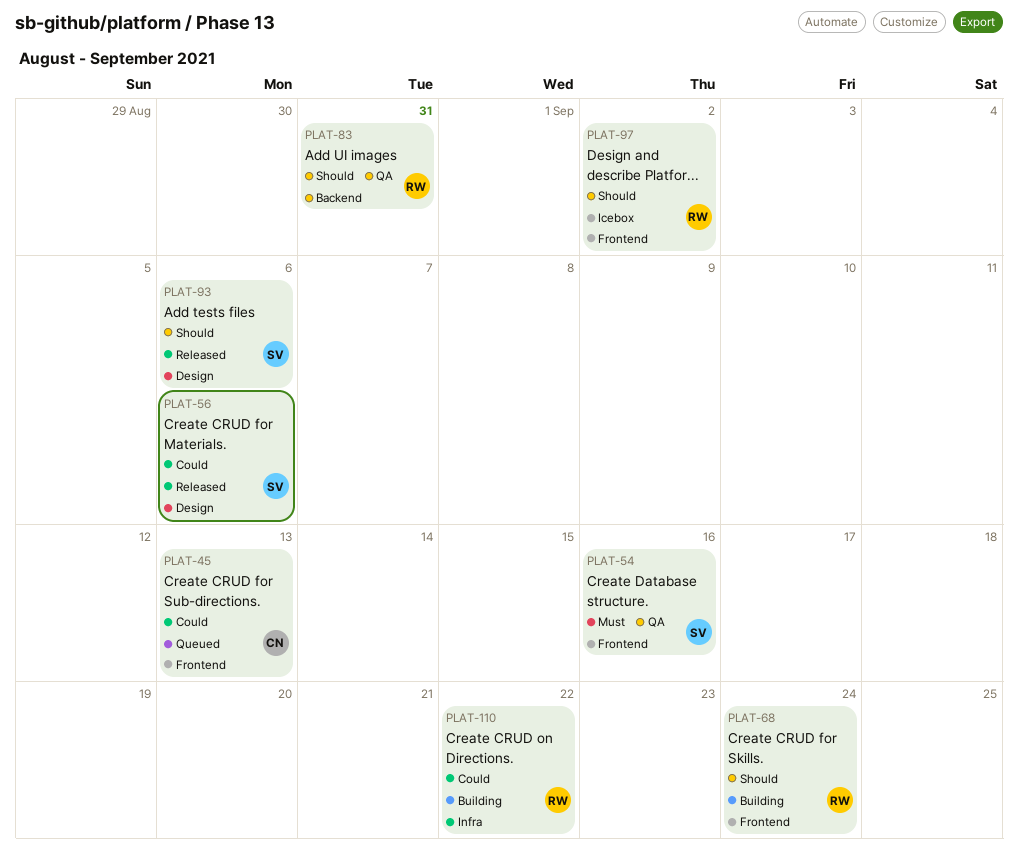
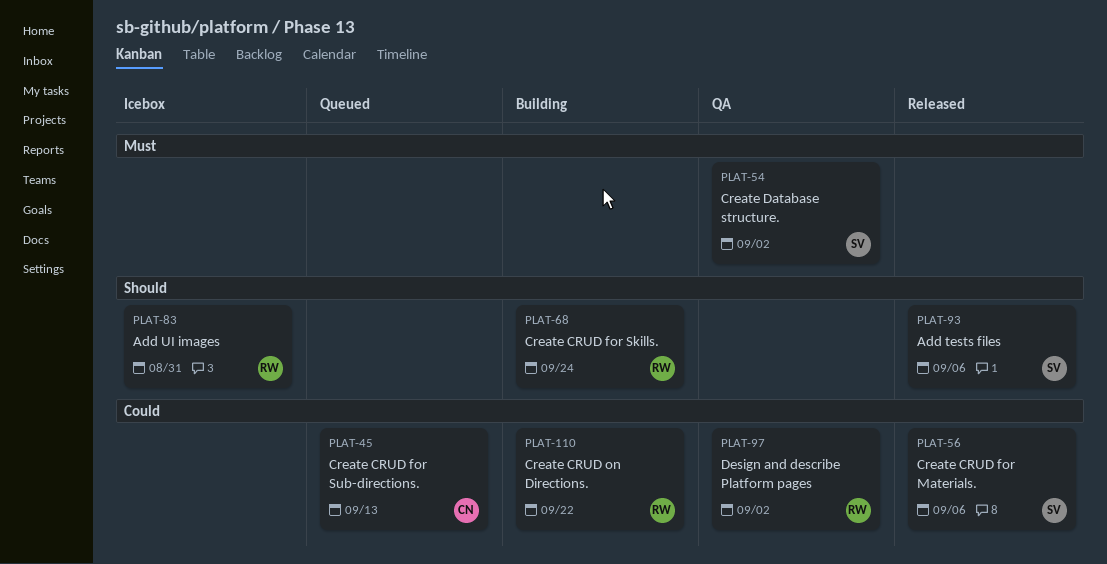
PLAT-54, due: Sep 16 -> Sep 2
PLAT-83, status: QA -> Icebox
PLAT-97, status: Icebox -> QA
PLAT-97, priority: Should -> Could

